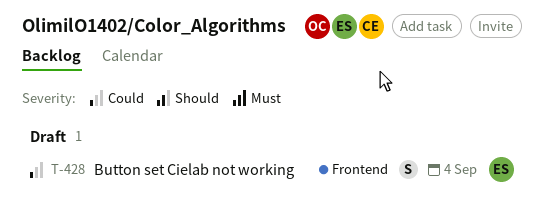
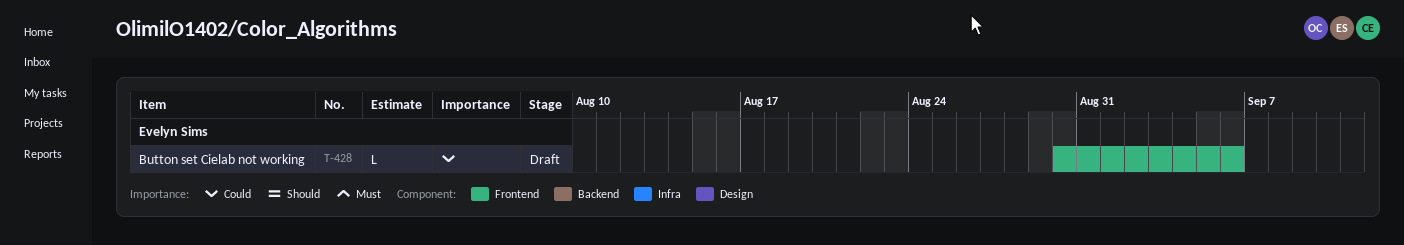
T-428, estimate: S -> L
T-428, due: Sep 4 -> Sep 6

